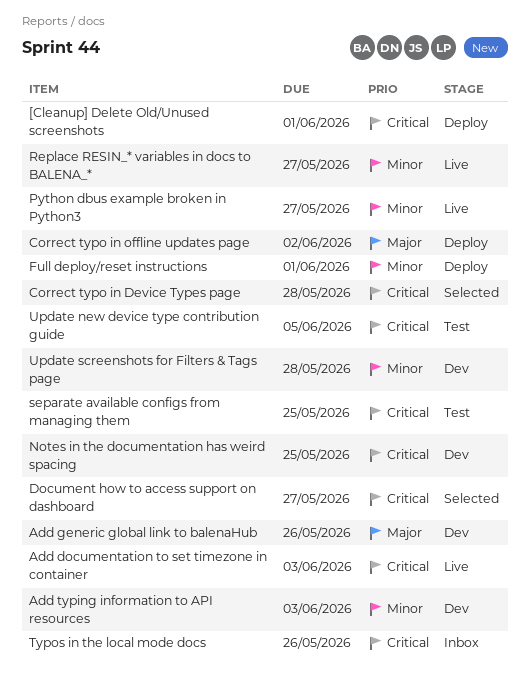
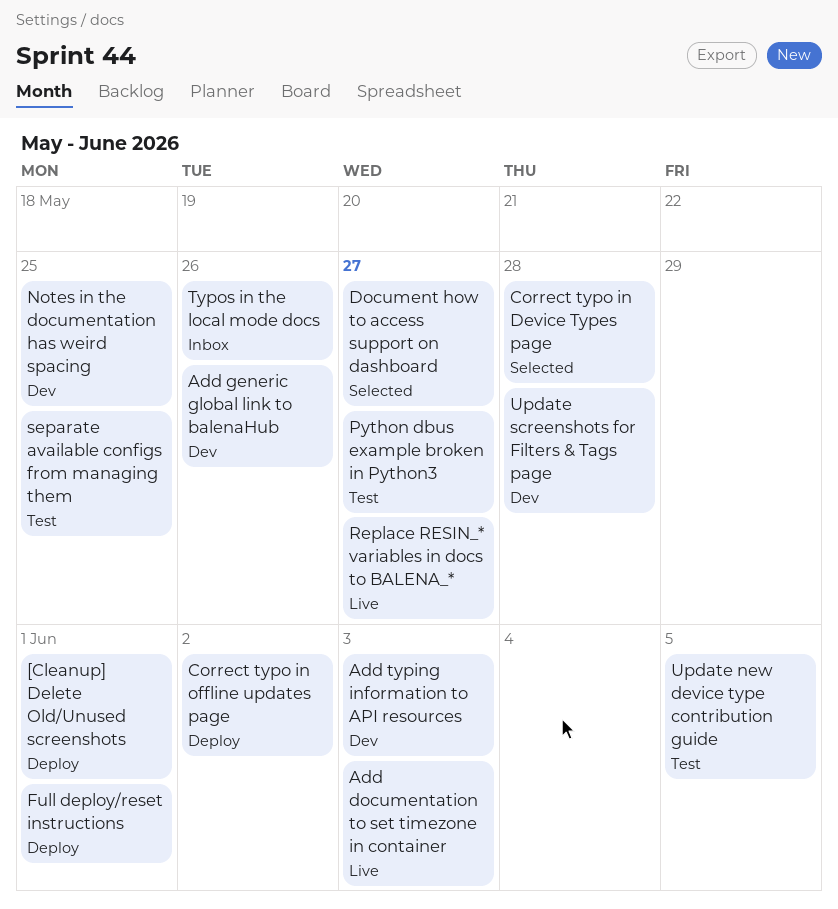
Python dbus example broken in Python3, status: Live -> Test

